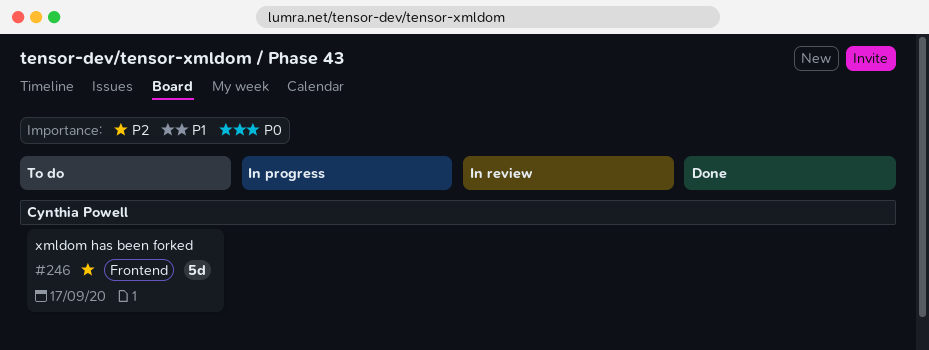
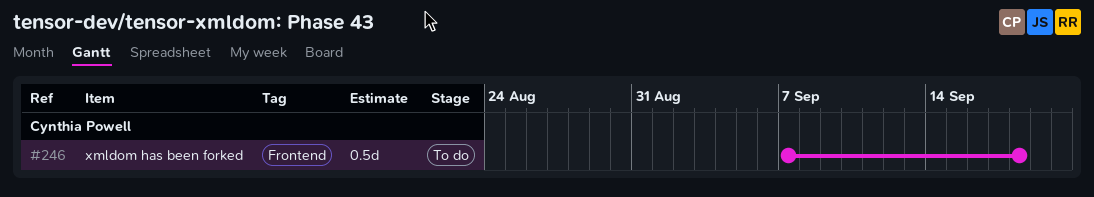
#246, estimate: 5d -> 0.5d
#246, due: Sep 17 -> Sep 18

